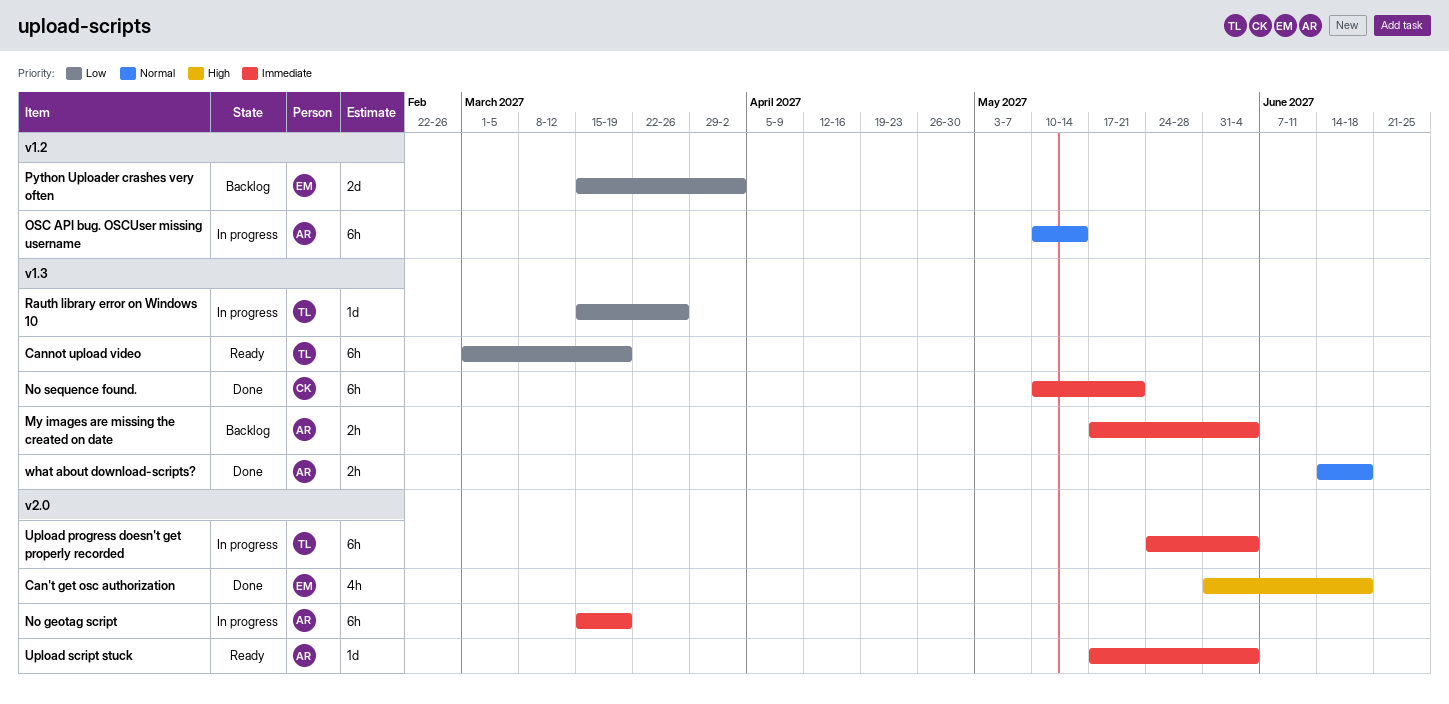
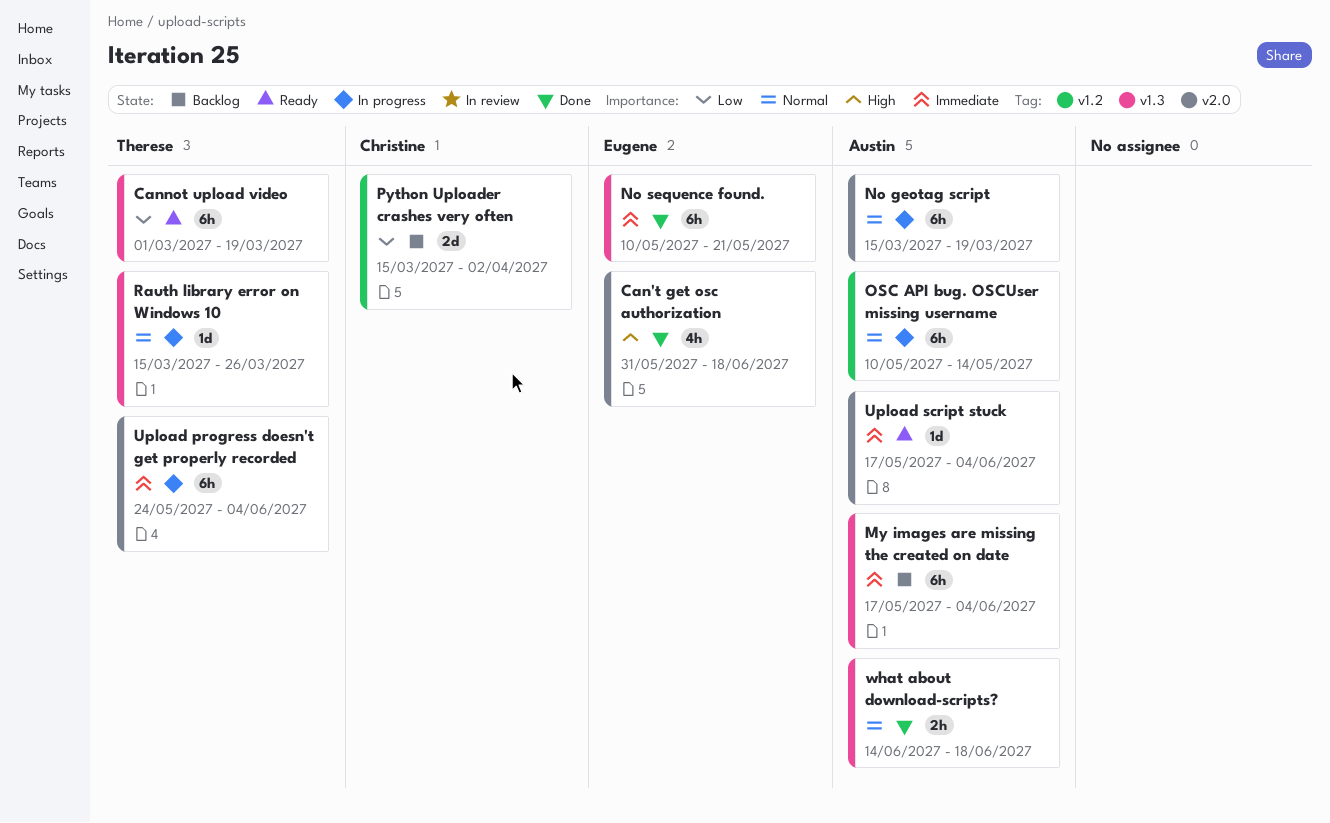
My images are missing the created on date, estimate: 2h -> 6h
No geotag script, priority: Immediate -> Normal
No sequence found., owner: Christine -> Eugene
Python Uploader crashes very often, owner: Eugene -> Christine
Rauth library error on Windows 10, priority: Low -> Normal

